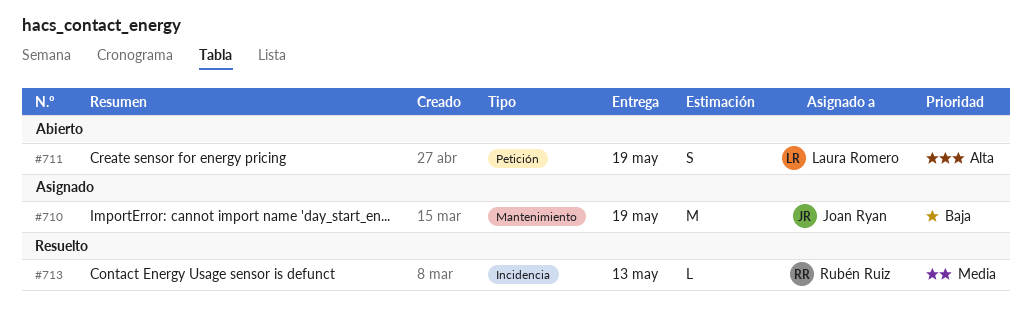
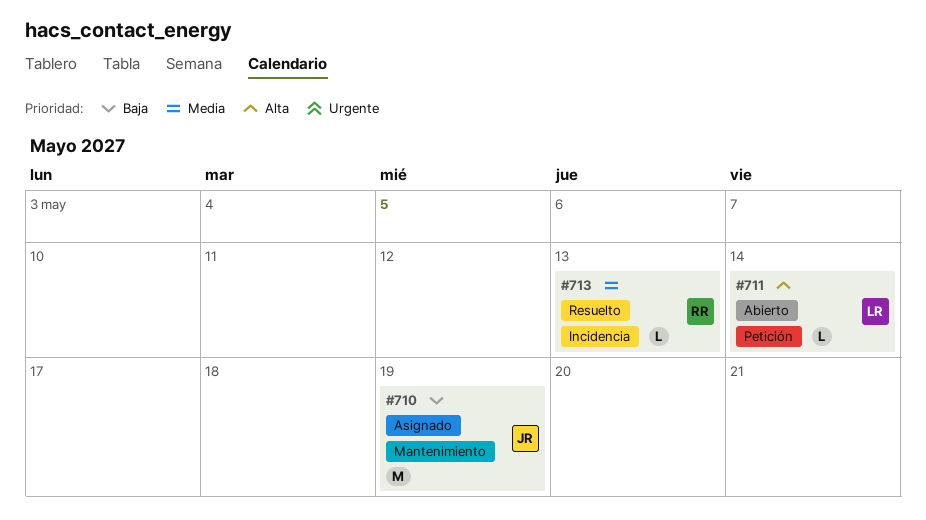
#711, estimate: S -> L
#711, due: May 19 -> May 14

